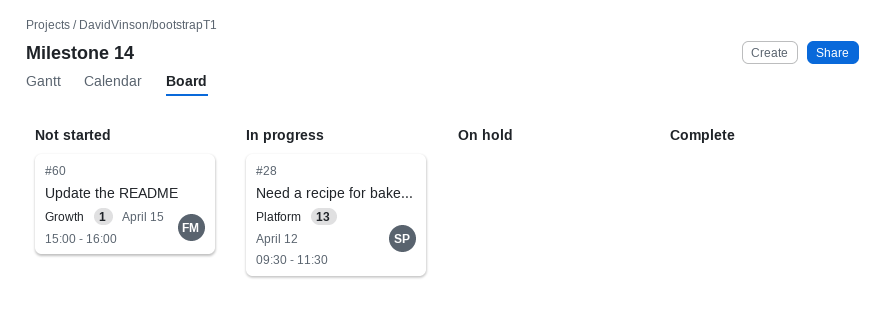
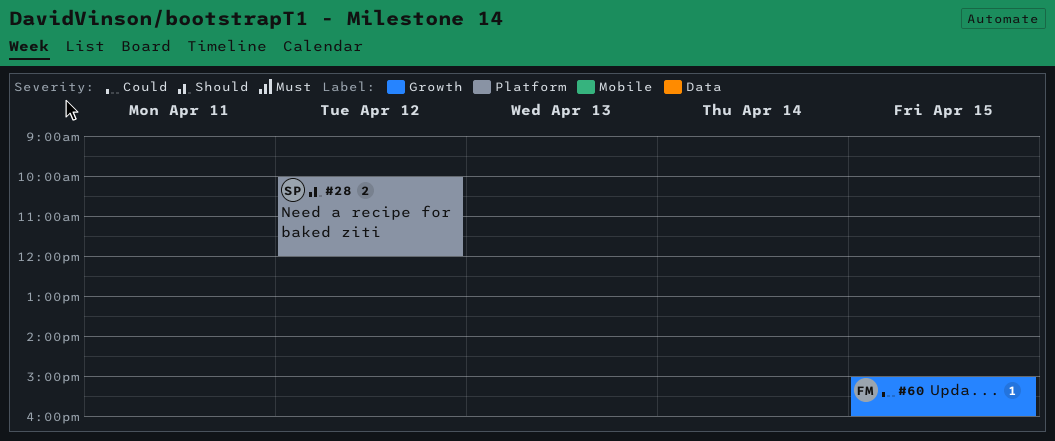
#28, estimate: 13 -> 2
#28, begins: 09:30 -> 10:00
#28, ends: 11:30 -> 12:00

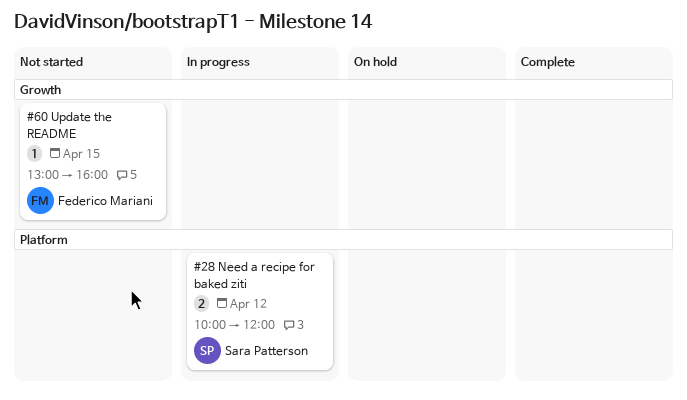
#60, begins: 15:00 -> 13:00

